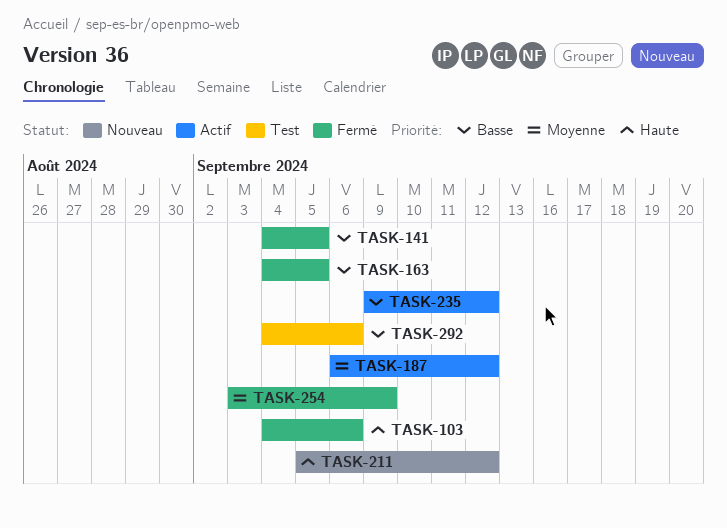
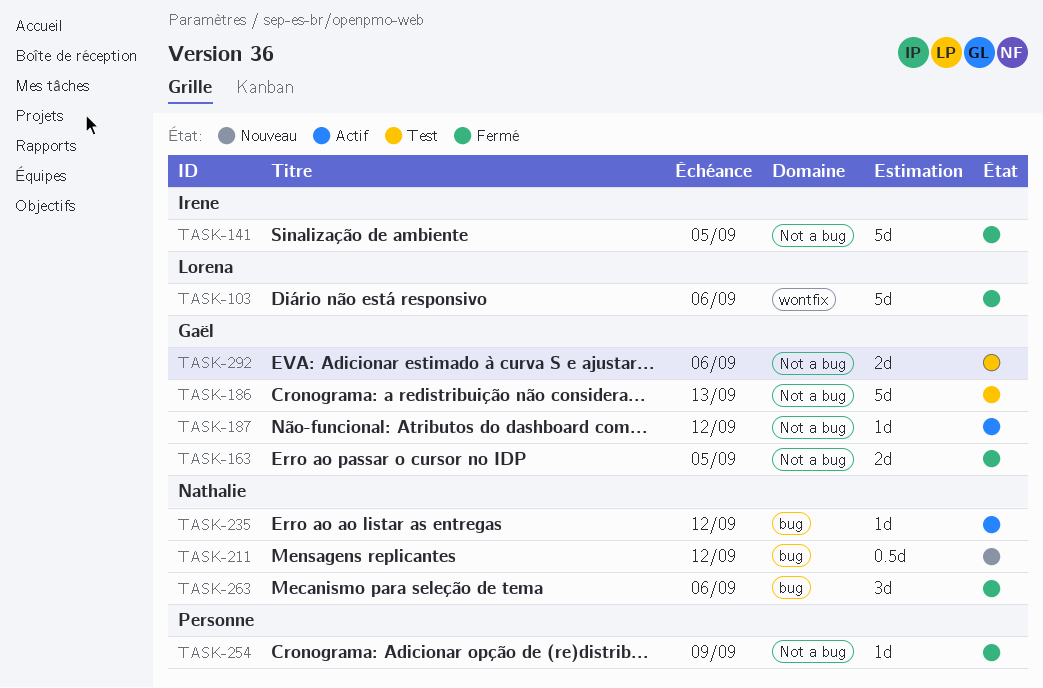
TASK-186: none -> present
TASK-263: none -> present

